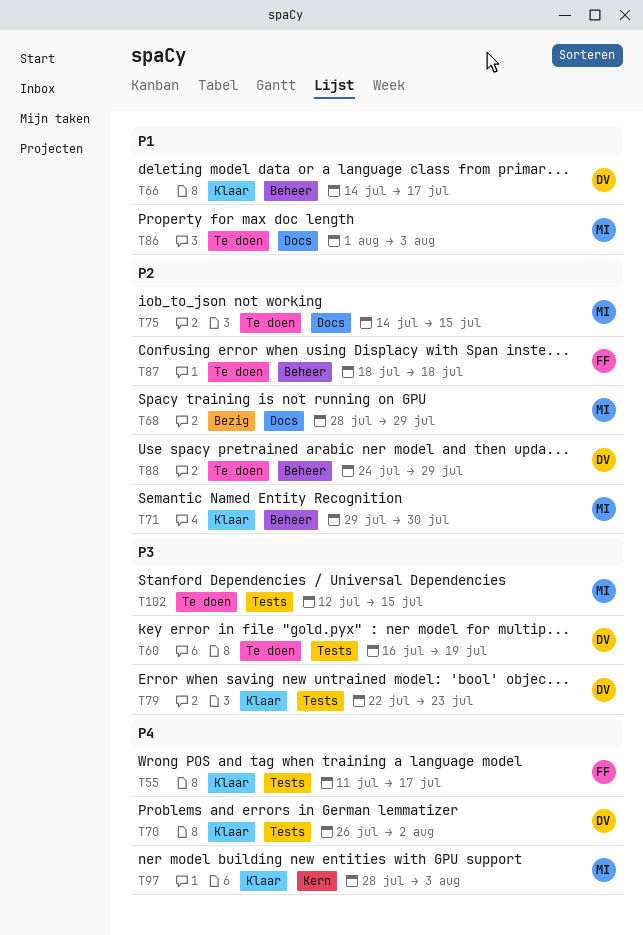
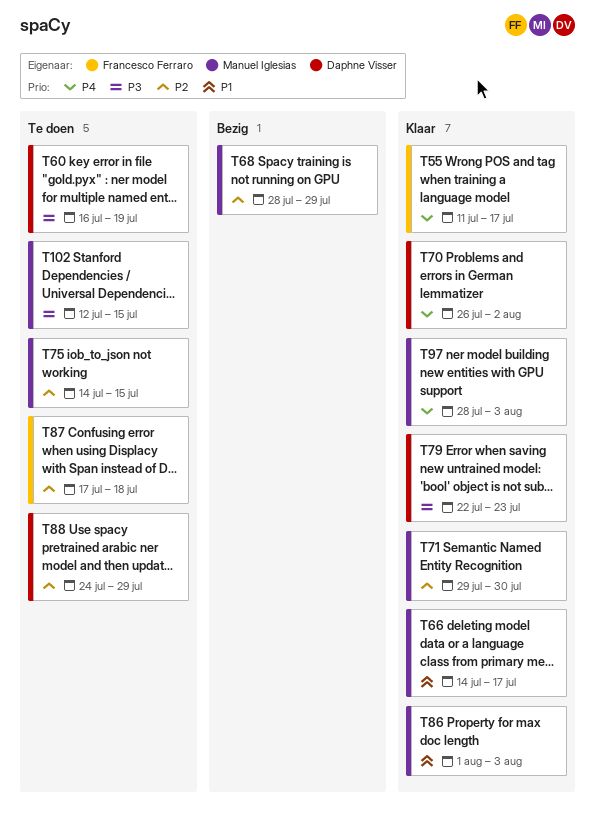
T66, owner: Daphne Visser -> Manuel Iglesias
T86, status: Te doen -> Klaar
T87, start: Jul 18 -> Jul 17

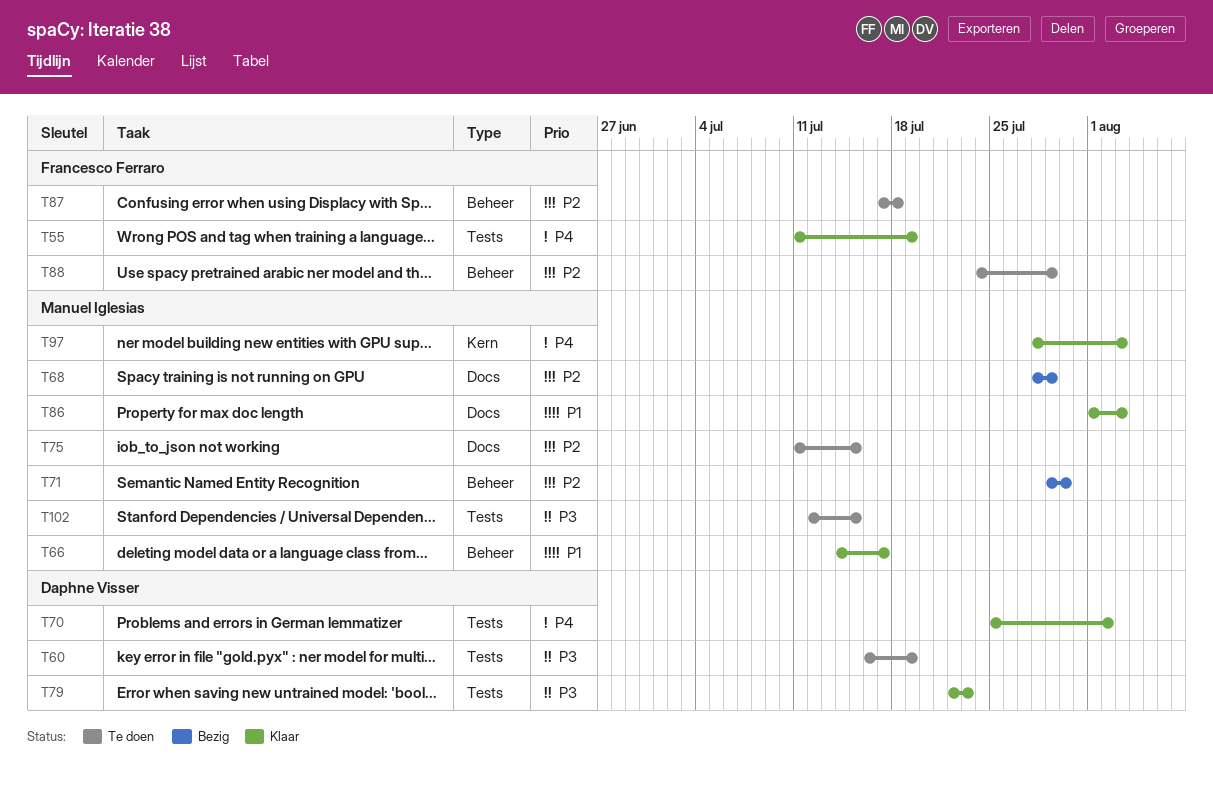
T55, due: Jul 17 -> Jul 19
T70, start: Jul 26 -> Jul 25
T71, status: Klaar -> Bezig
T75, start: Jul 14 -> Jul 11
T88, owner: Daphne Visser -> Francesco Ferraro

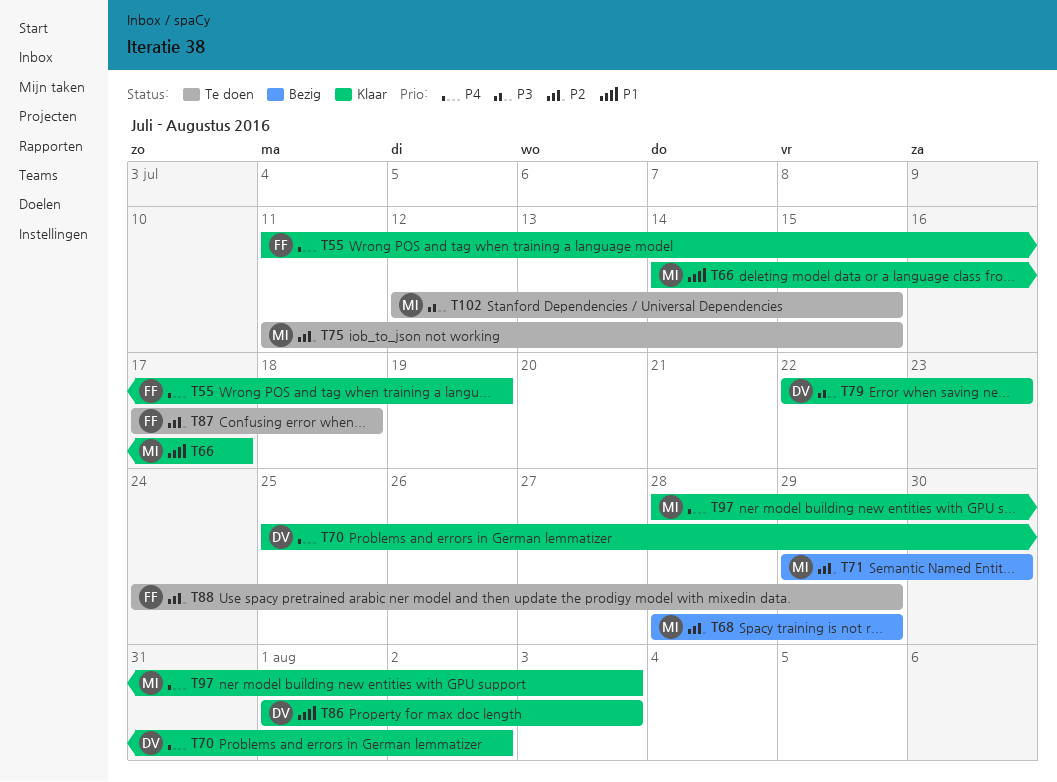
T60: present -> none
T86, owner: Manuel Iglesias -> Daphne Visser

